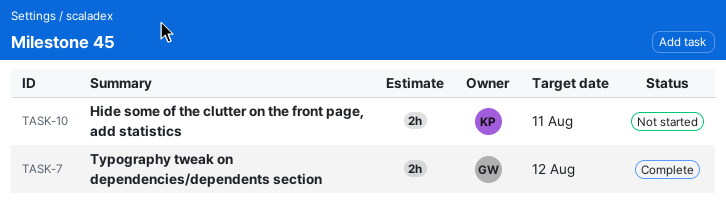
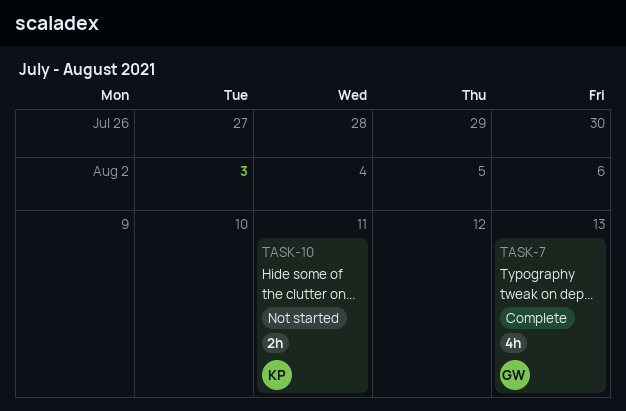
TASK-7, estimate: 2h -> 4h
TASK-7, due: Aug 12 -> Aug 13

